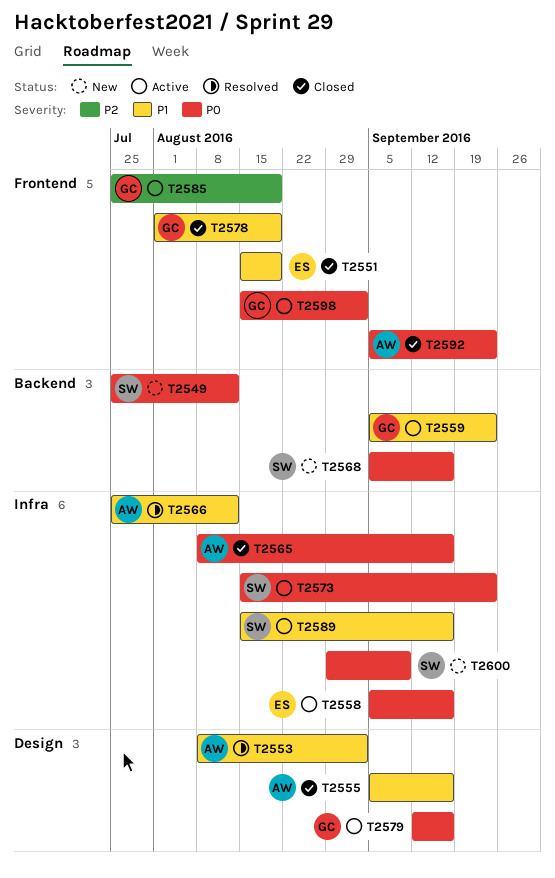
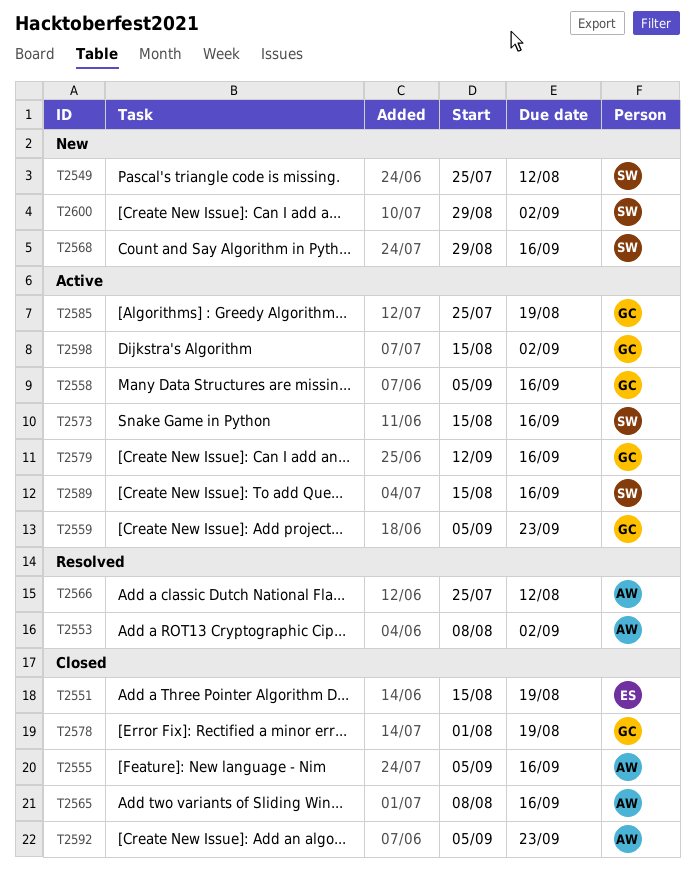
T2558, owner: ES -> GC
T2568, start: Sep 5 -> Aug 29
T2573, due: Sep 23 -> Sep 16
T2600, due: Sep 9 -> Sep 2

